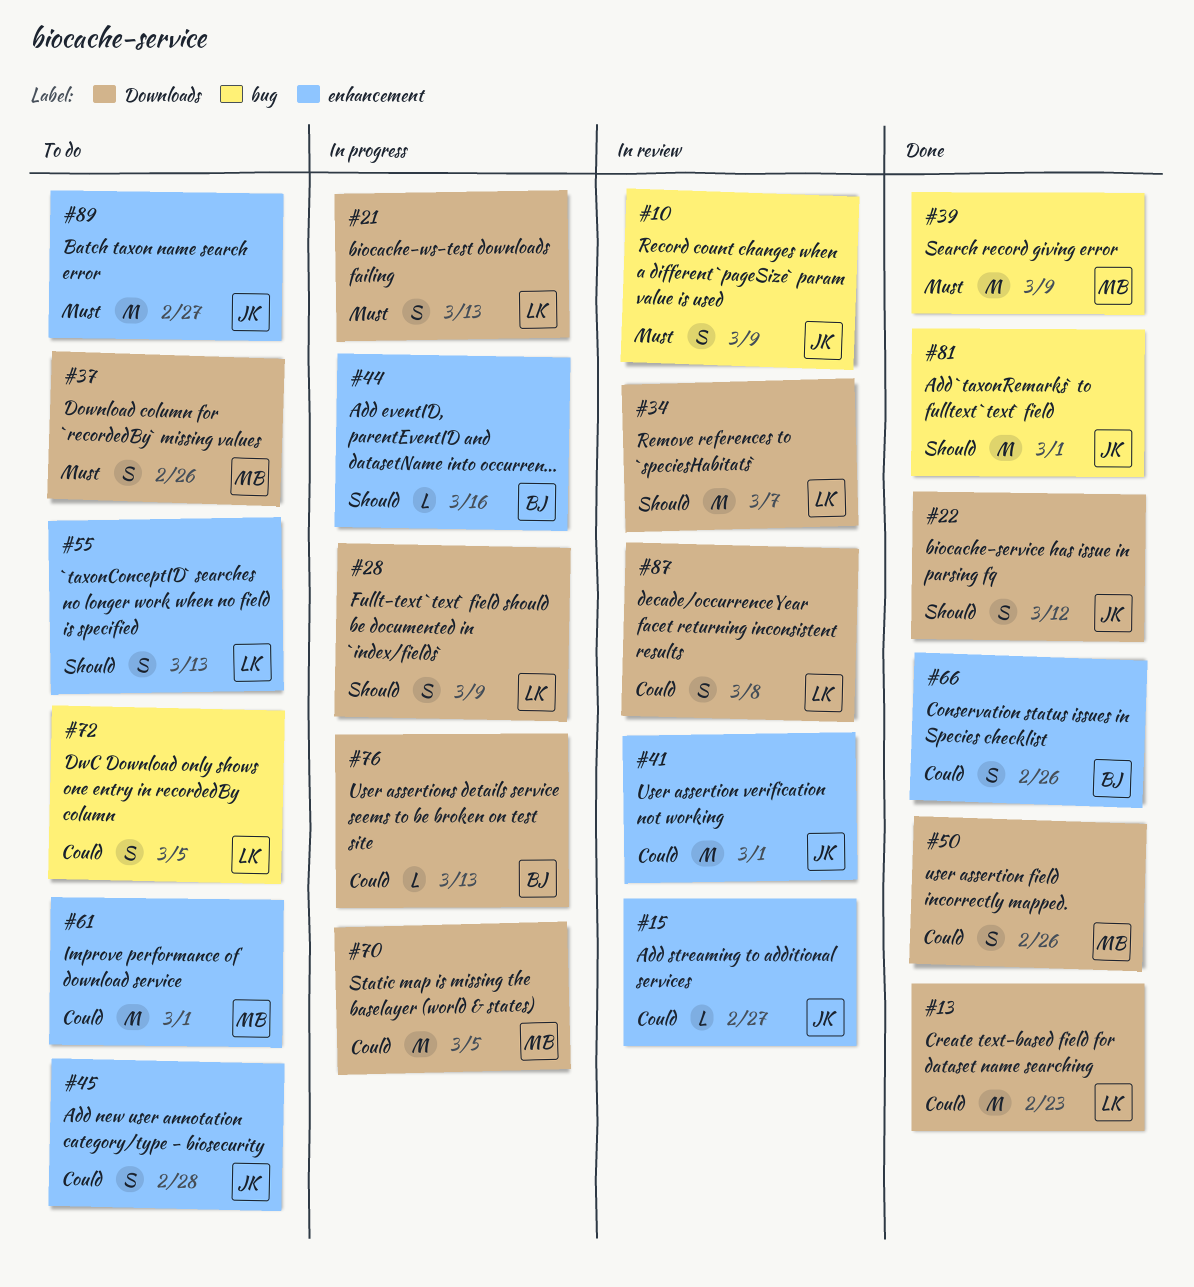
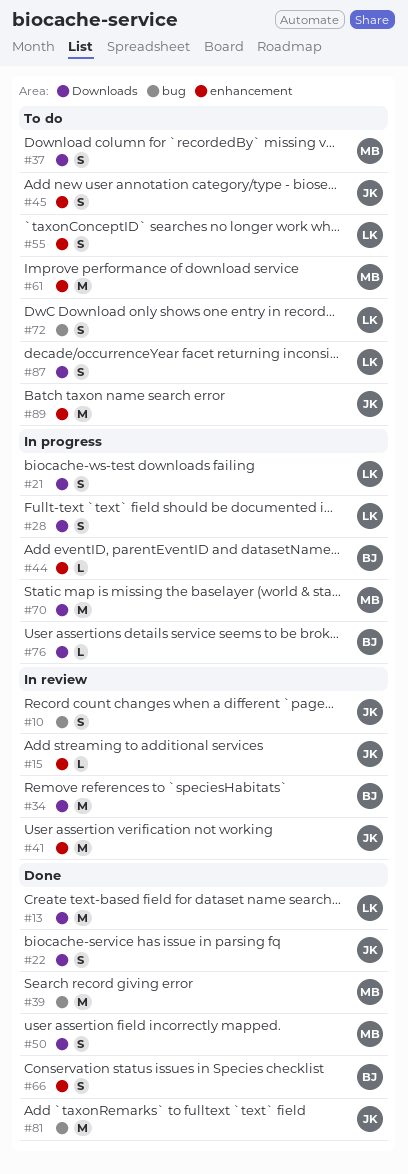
#34, owner: LK -> BJ
#87, status: In review -> To do

